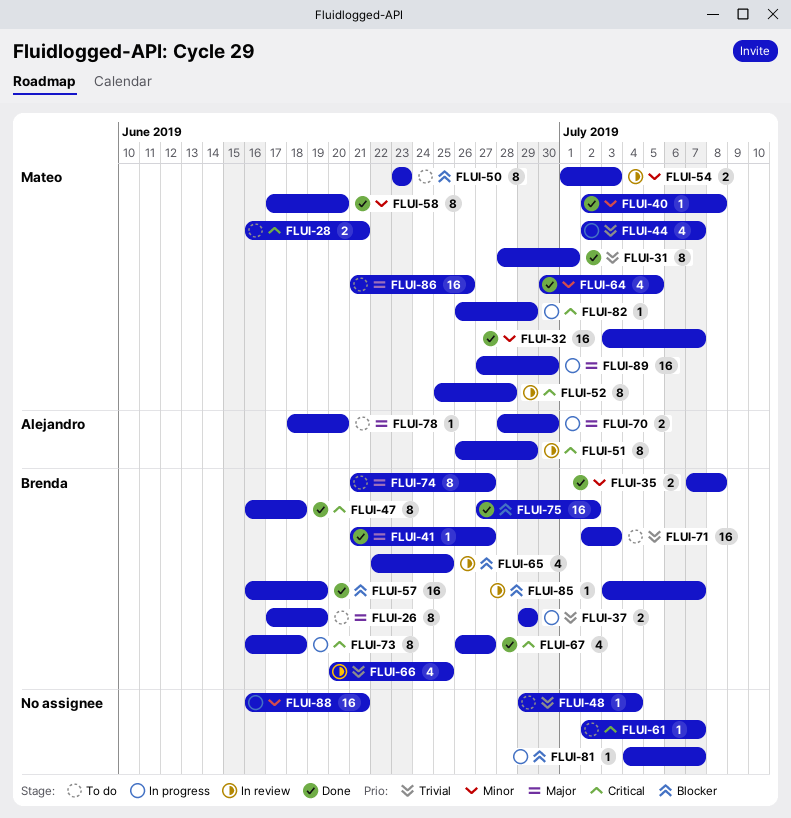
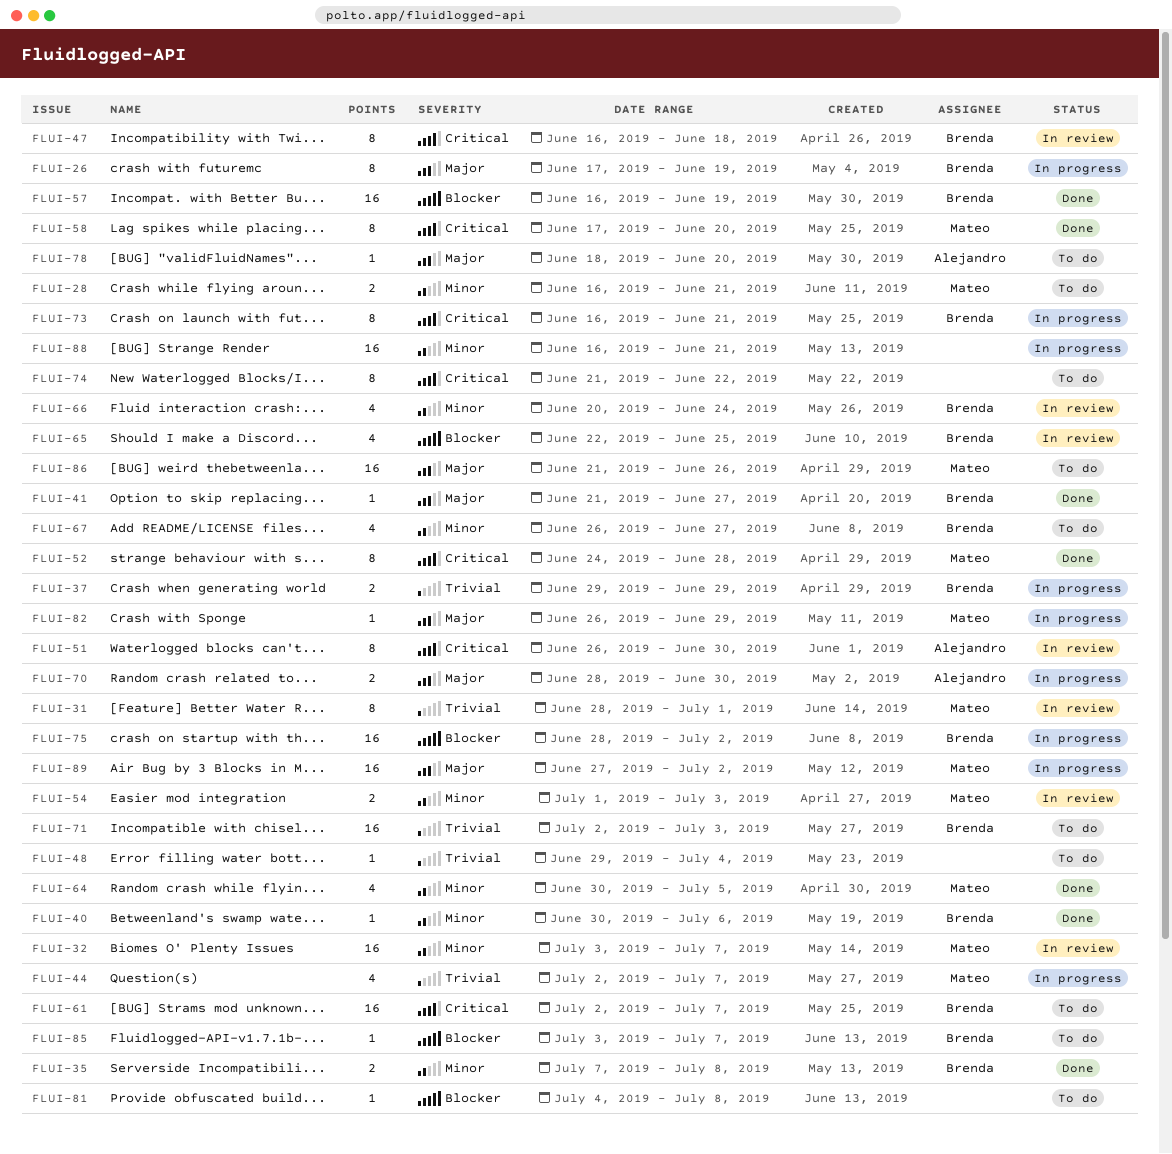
FLUI-26, status: To do -> In progress
FLUI-28, priority: Critical -> Minor
FLUI-31, status: Done -> In review
FLUI-32, status: Done -> In review
FLUI-40, owner: Mateo -> Brenda
FLUI-40, start: Jul 2 -> Jun 30
FLUI-40, due: Jul 8 -> Jul 6
FLUI-47, status: Done -> In review
FLUI-50: present -> none
FLUI-51, due: Jun 29 -> Jun 30
FLUI-52, status: In review -> Done
FLUI-52, start: Jun 25 -> Jun 24
FLUI-58, priority: Minor -> Critical
FLUI-61, owner: none -> Brenda
FLUI-61, estimate: 1 -> 16
FLUI-66, priority: Trivial -> Minor
FLUI-66, due: Jun 25 -> Jun 24
FLUI-67, status: Done -> To do
FLUI-67, priority: Critical -> Minor
FLUI-73, due: Jun 18 -> Jun 21
FLUI-74, owner: Brenda -> none
FLUI-74, priority: Major -> Critical
FLUI-74, due: Jun 27 -> Jun 22
FLUI-75, status: Done -> In progress
FLUI-75, start: Jun 27 -> Jun 28
FLUI-81, status: In progress -> To do
FLUI-81, due: Jul 7 -> Jul 8
FLUI-82, priority: Critical -> Major
FLUI-85, status: In review -> To do
FLUI-89, due: Jun 30 -> Jul 2

